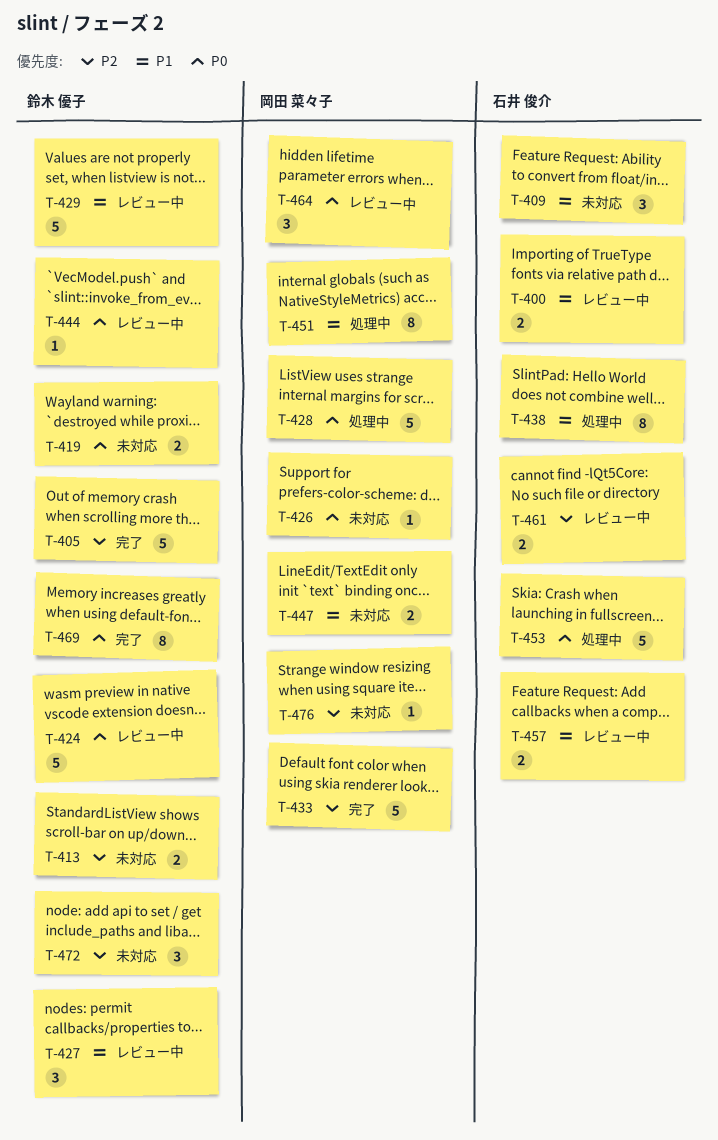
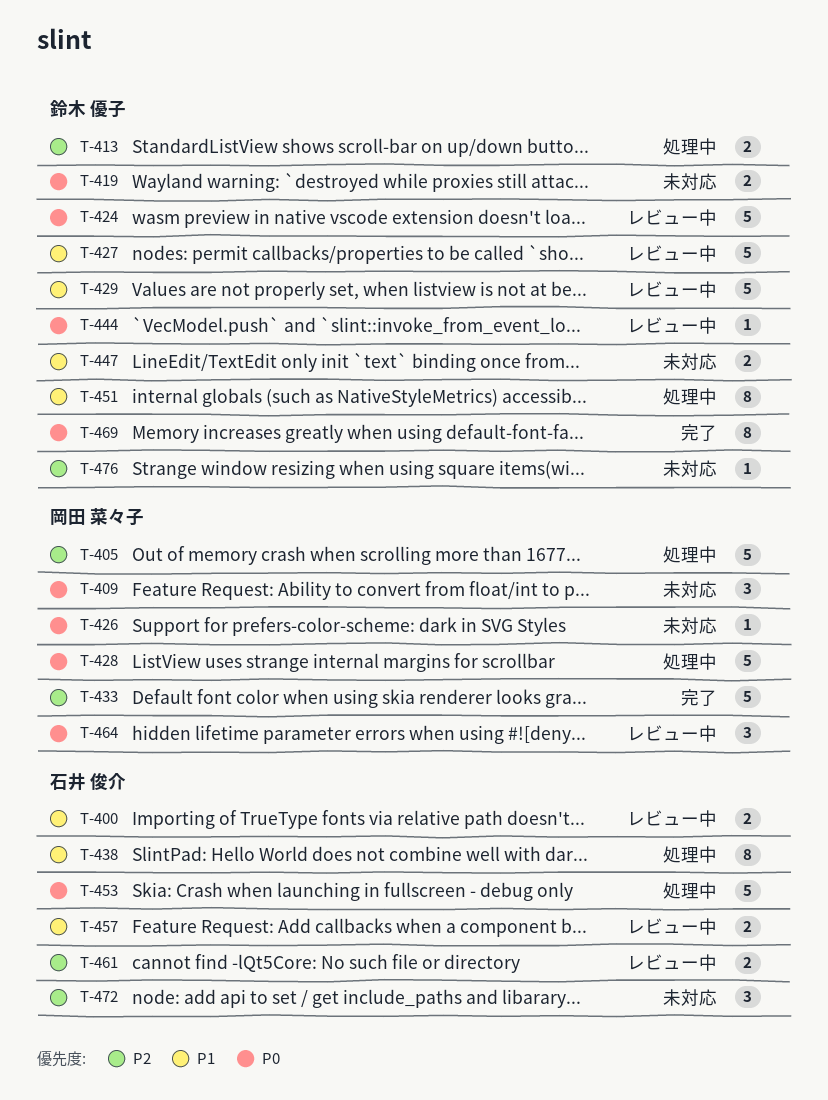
T-405, status: 完了 -> 処理中
T-405, owner: 鈴木 優子 -> 岡田 菜々子
T-409, owner: 石井 俊介 -> 岡田 菜々子
T-409, priority: P1 -> P0
T-413, status: 未対応 -> 処理中
T-427, estimate: 3 -> 5
T-447, owner: 岡田 菜々子 -> 鈴木 優子
T-451, owner: 岡田 菜々子 -> 鈴木 優子
T-472, owner: 鈴木 優子 -> 石井 俊介
T-476, owner: 岡田 菜々子 -> 鈴木 優子

